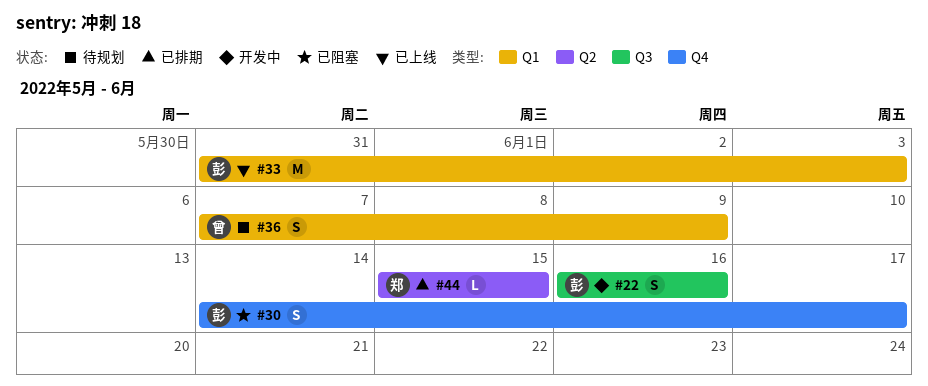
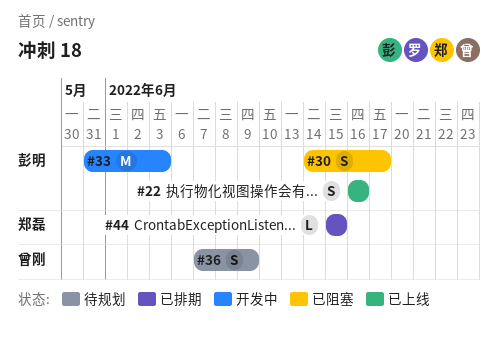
#22, status: 开发中 -> 已上线
#33, status: 已上线 -> 开发中

